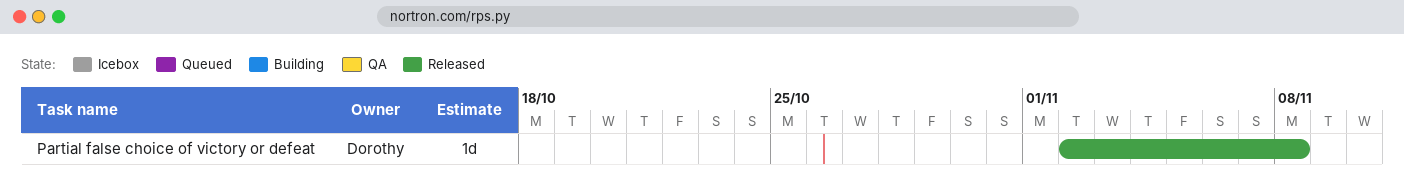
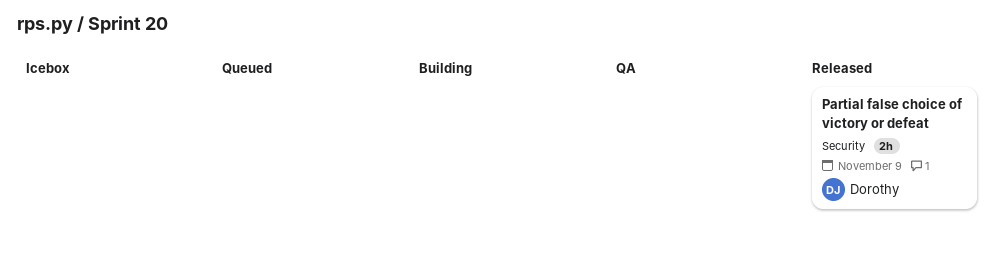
Partial false choice of victory or defeat, estimate: 1d -> 2h
Partial false choice of victory or defeat, due: Nov 8 -> Nov 9

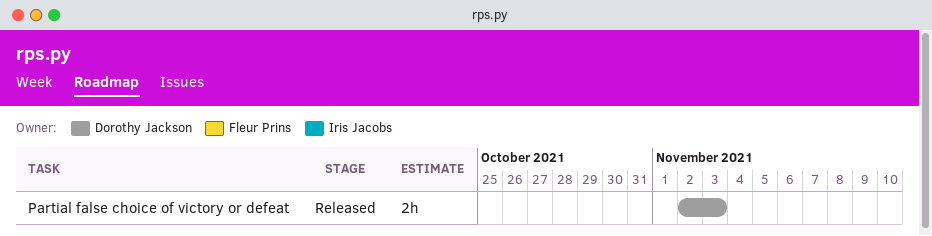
Partial false choice of victory or defeat, due: Nov 9 -> Nov 3

